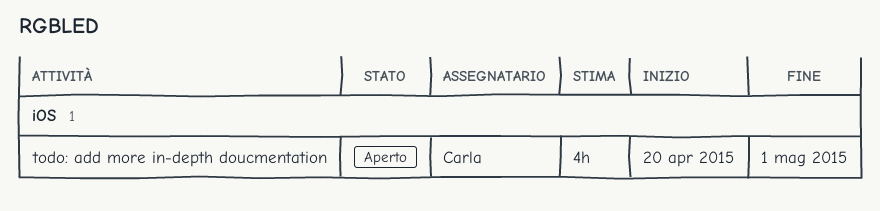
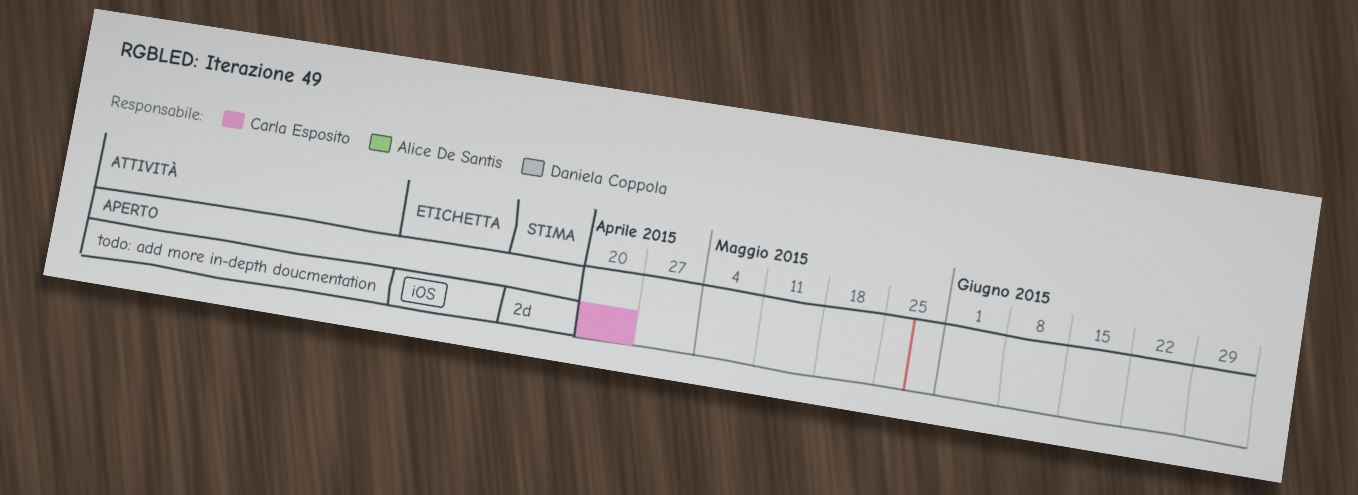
todo: add more in-depth doucmentation, estimate: 4h -> 2d
todo: add more in-depth doucmentation, due: May 1 -> Apr 24

